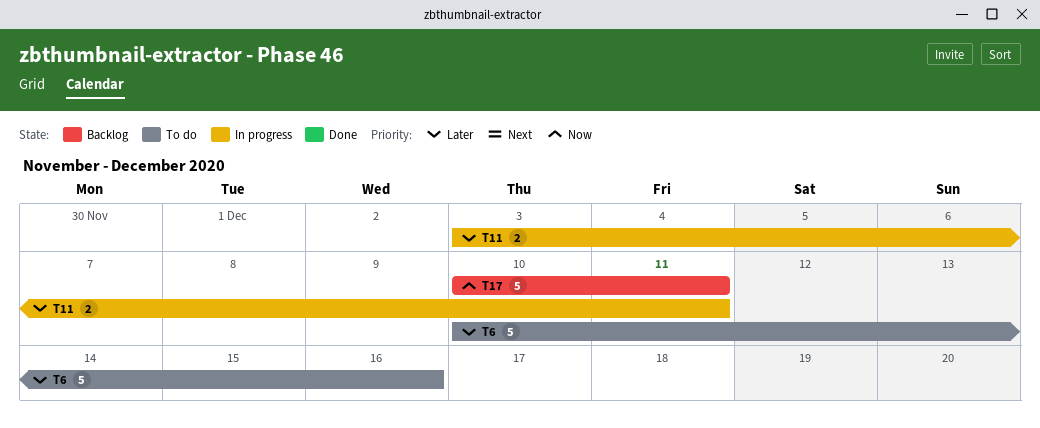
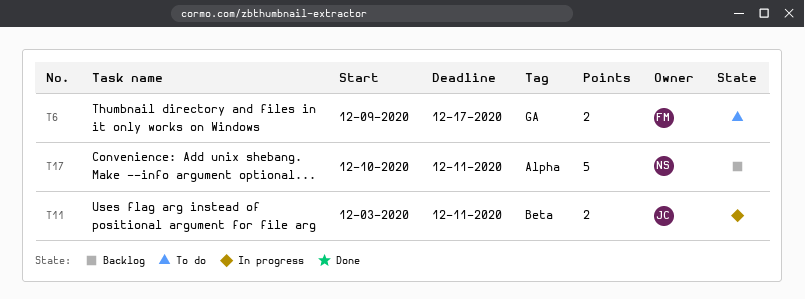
T6, estimate: 5 -> 2
T6, start: Dec 10 -> Dec 9
T6, due: Dec 16 -> Dec 17

